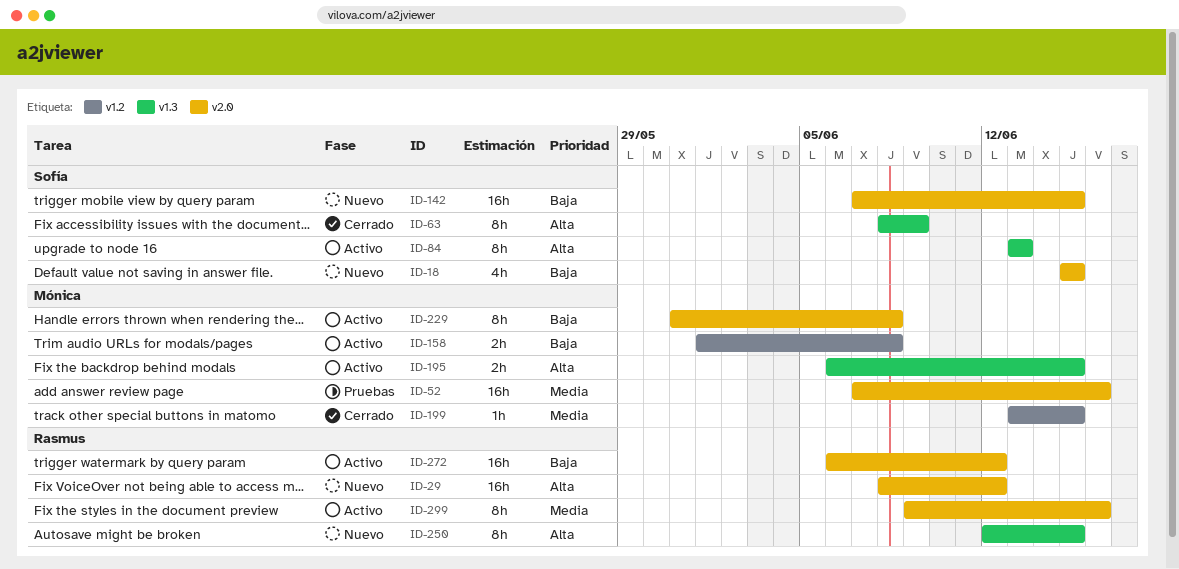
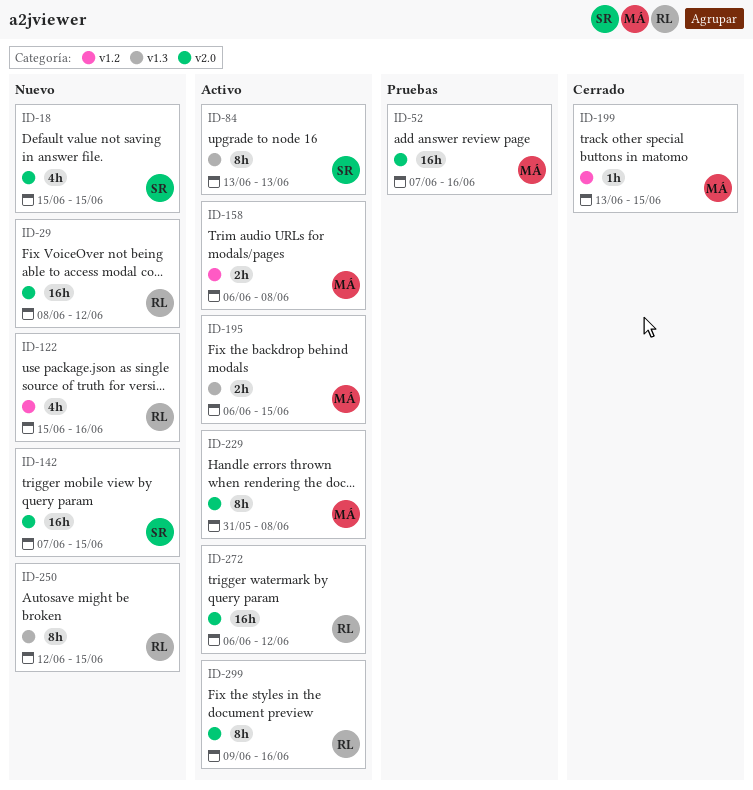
ID-63: present -> none
ID-122: none -> present
ID-158, start: Jun 1 -> Jun 6

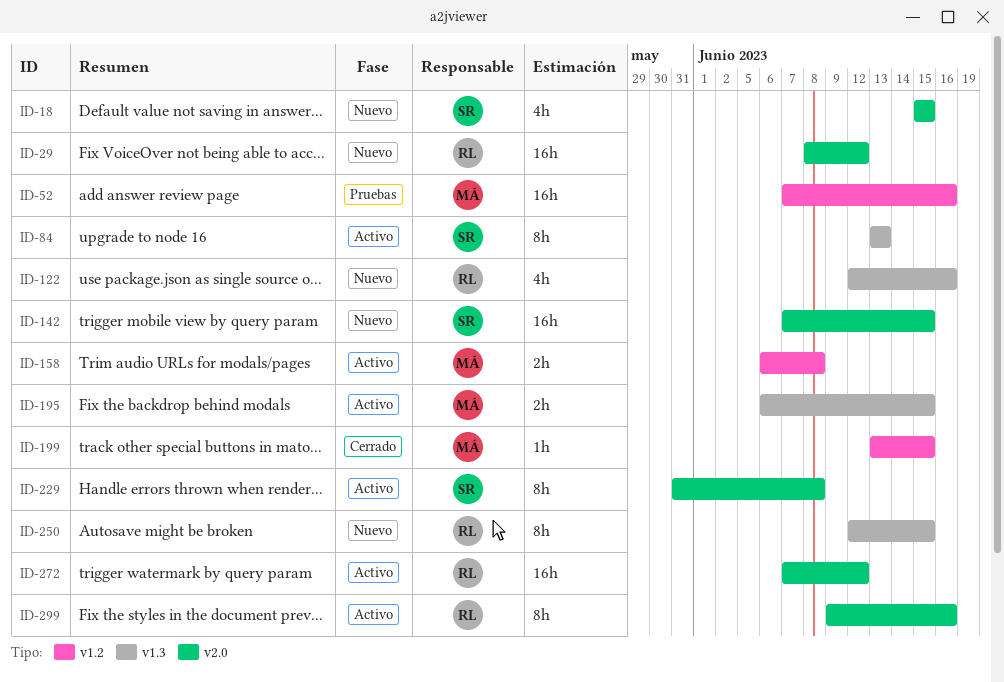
ID-52, label: v2.0 -> v1.2
ID-122, label: v1.2 -> v1.3
ID-122, start: Jun 15 -> Jun 12
ID-229, owner: MÁ -> SR
ID-272, start: Jun 6 -> Jun 7

